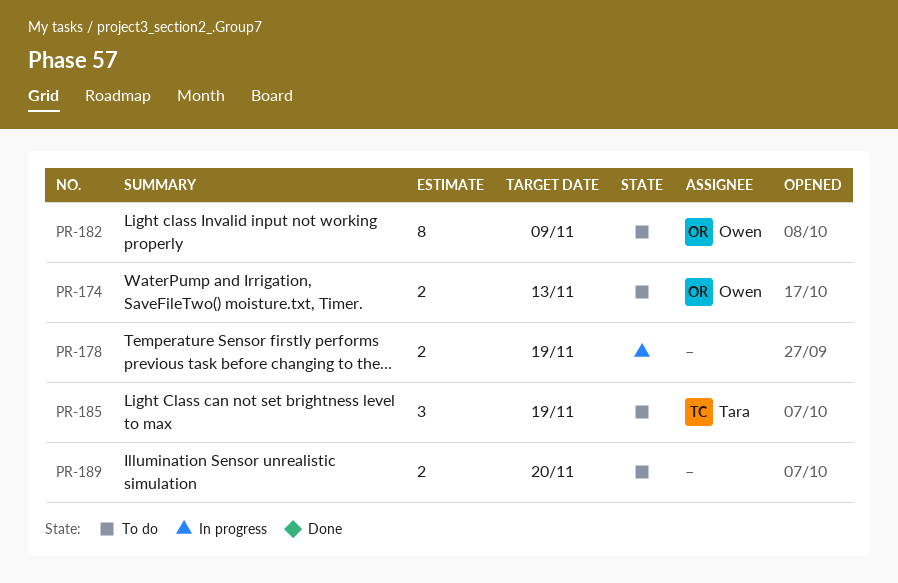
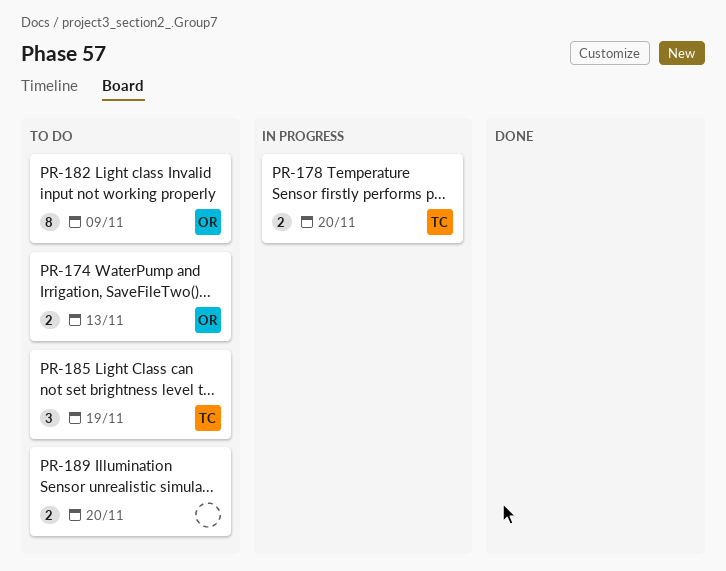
PR-178, owner: none -> Tara
PR-178, due: Nov 19 -> Nov 20

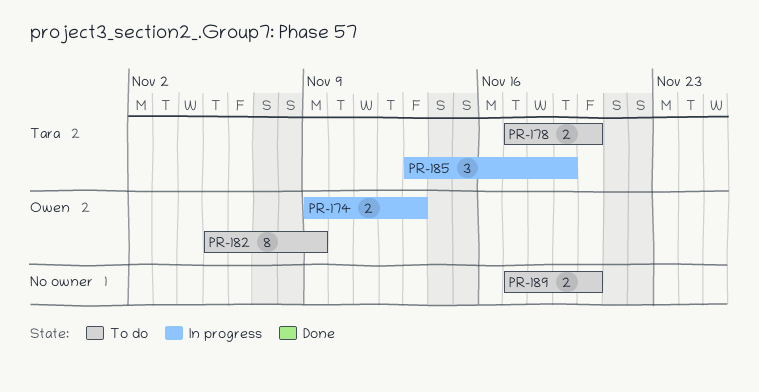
PR-174, status: To do -> In progress
PR-178, status: In progress -> To do
PR-185, status: To do -> In progress

